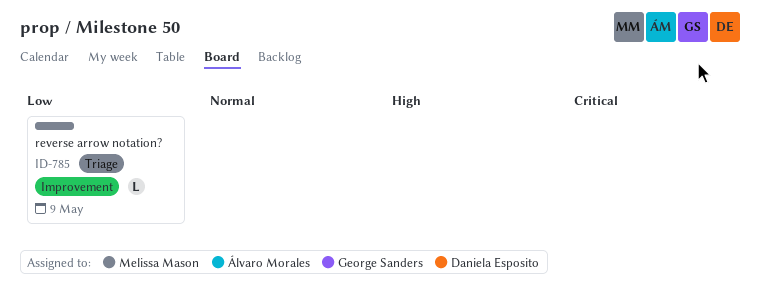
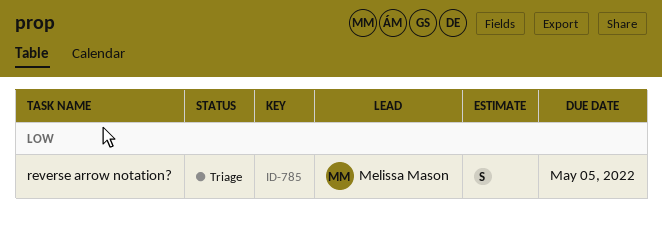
ID-785, estimate: L -> S
ID-785, due: May 9 -> May 5

